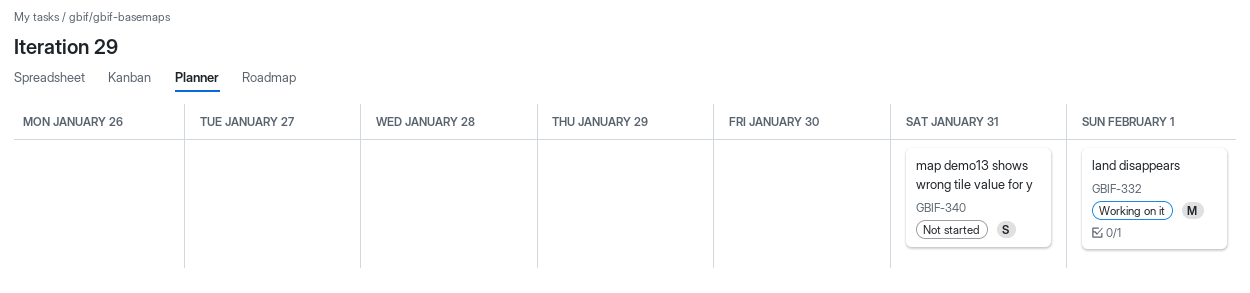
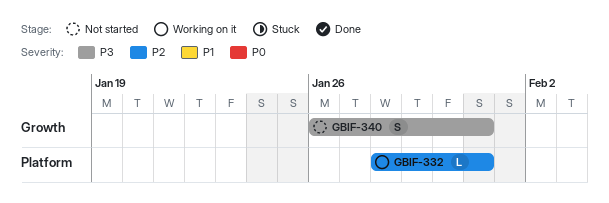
GBIF-332, estimate: M -> L
GBIF-332, due: Feb 1 -> Jan 31

